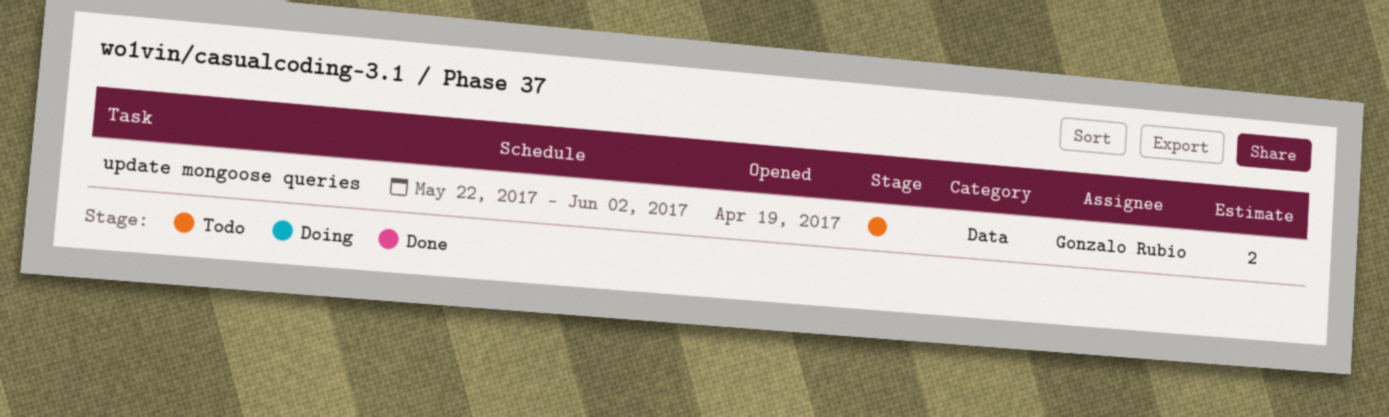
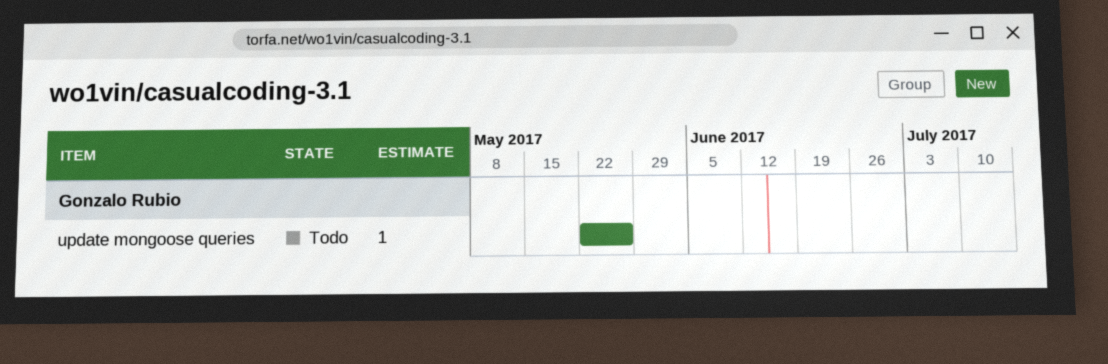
update mongoose queries, estimate: 2 -> 1
update mongoose queries, due: Jun 2 -> May 26

